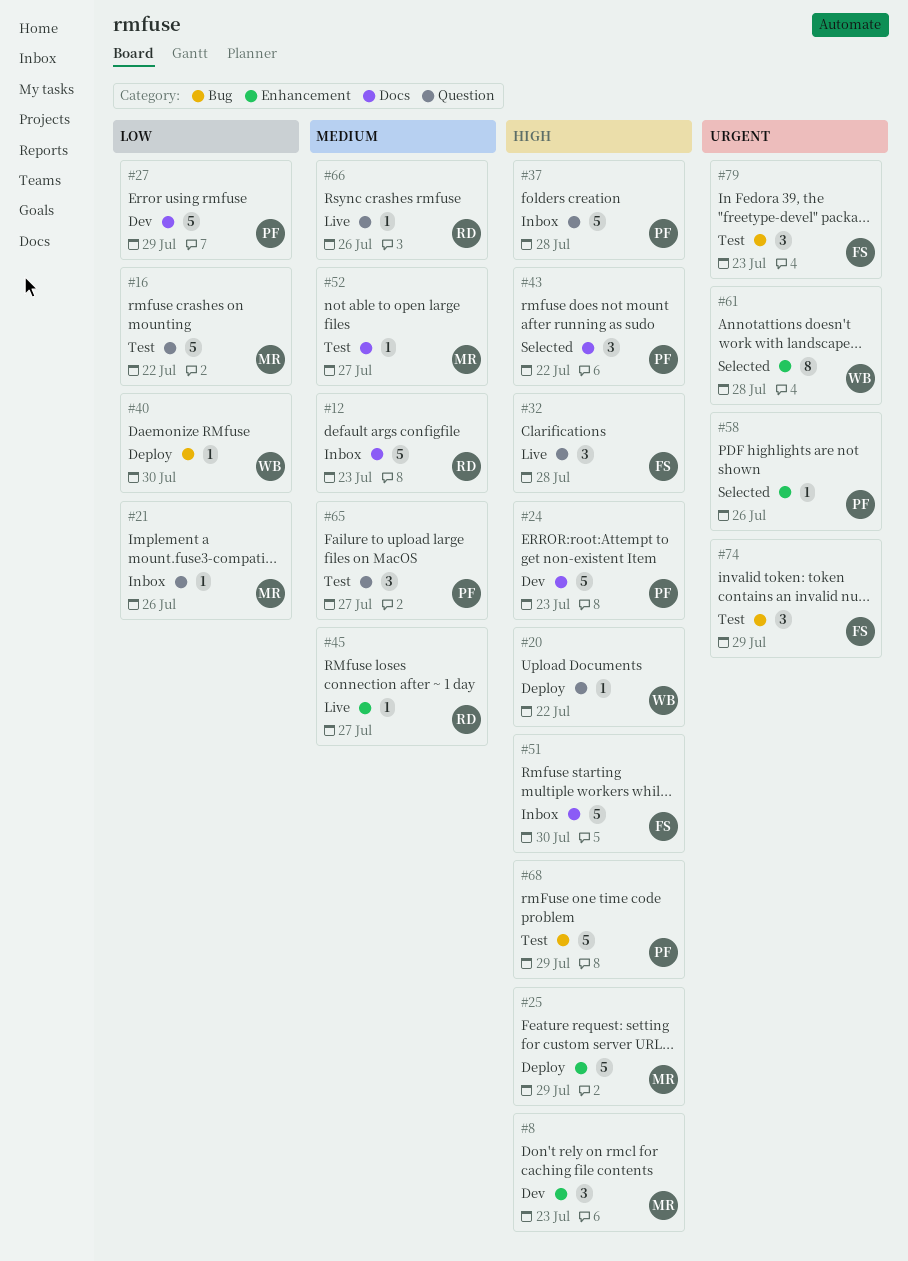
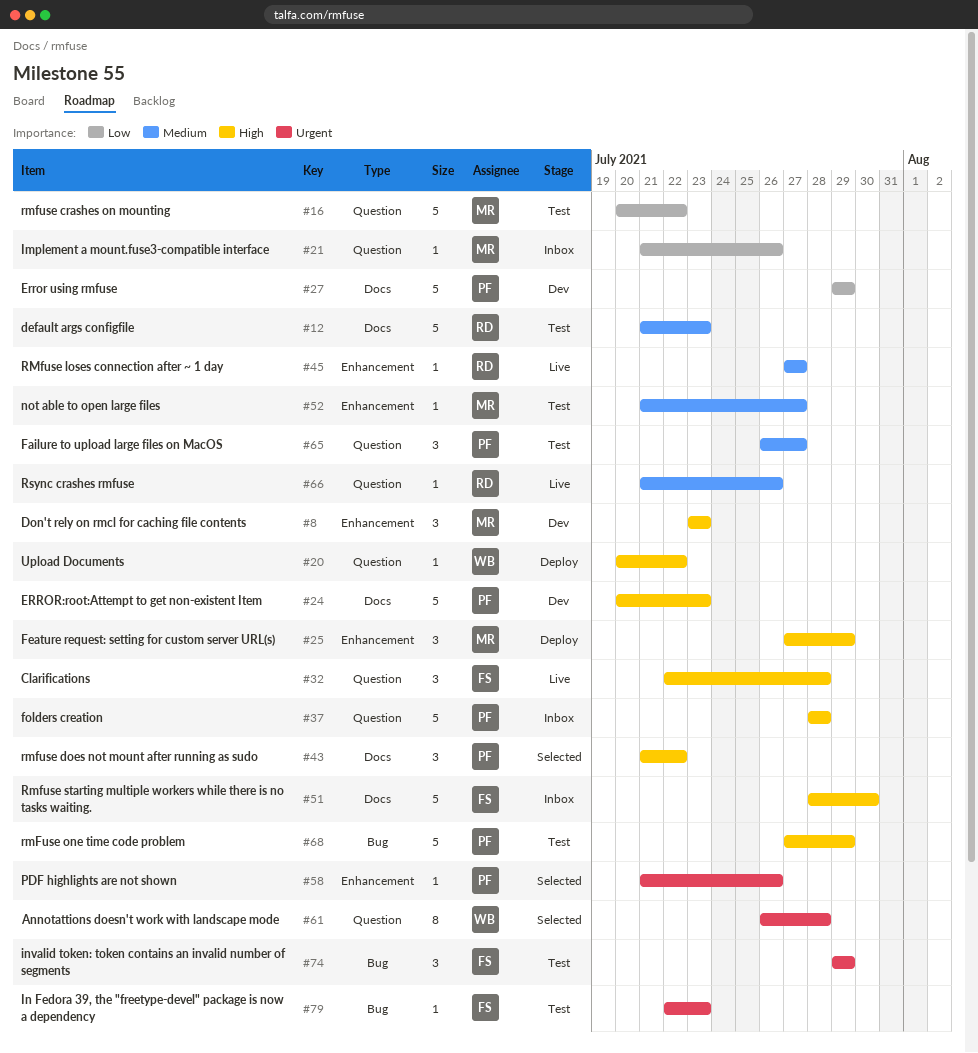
#12, status: Inbox -> Test
#25, estimate: 5 -> 3
#40: present -> none
#52, label: Docs -> Enhancement
#61, label: Enhancement -> Question
#79, estimate: 3 -> 1

